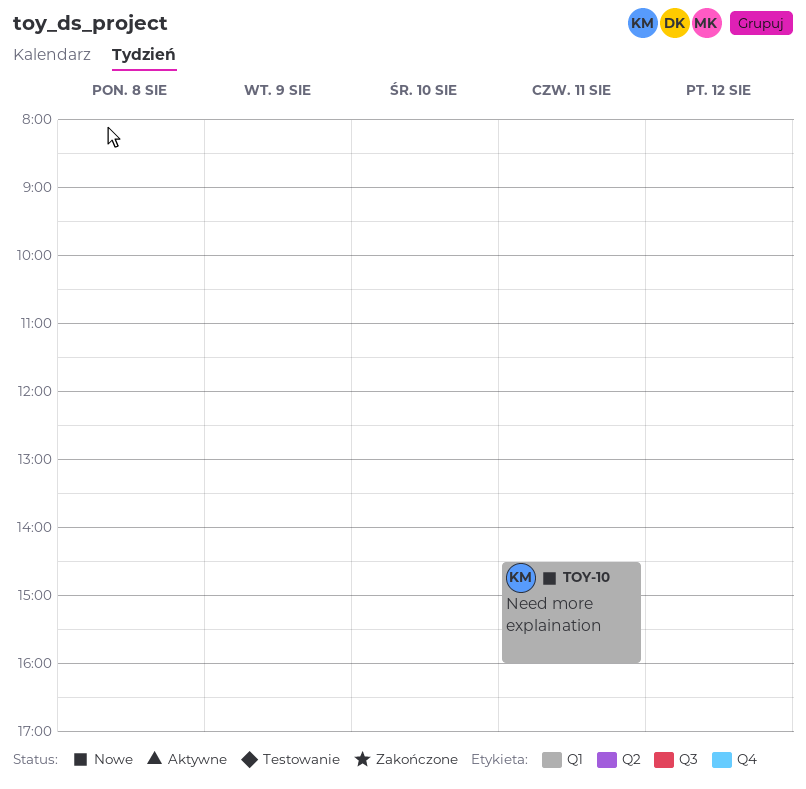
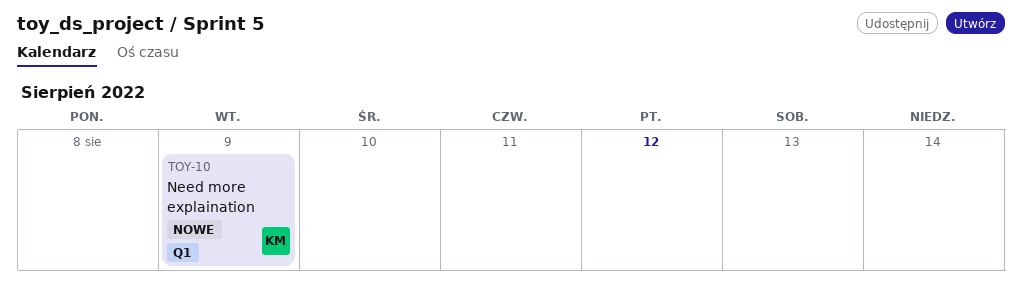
TOY-10, day: Aug 11 -> Aug 9

